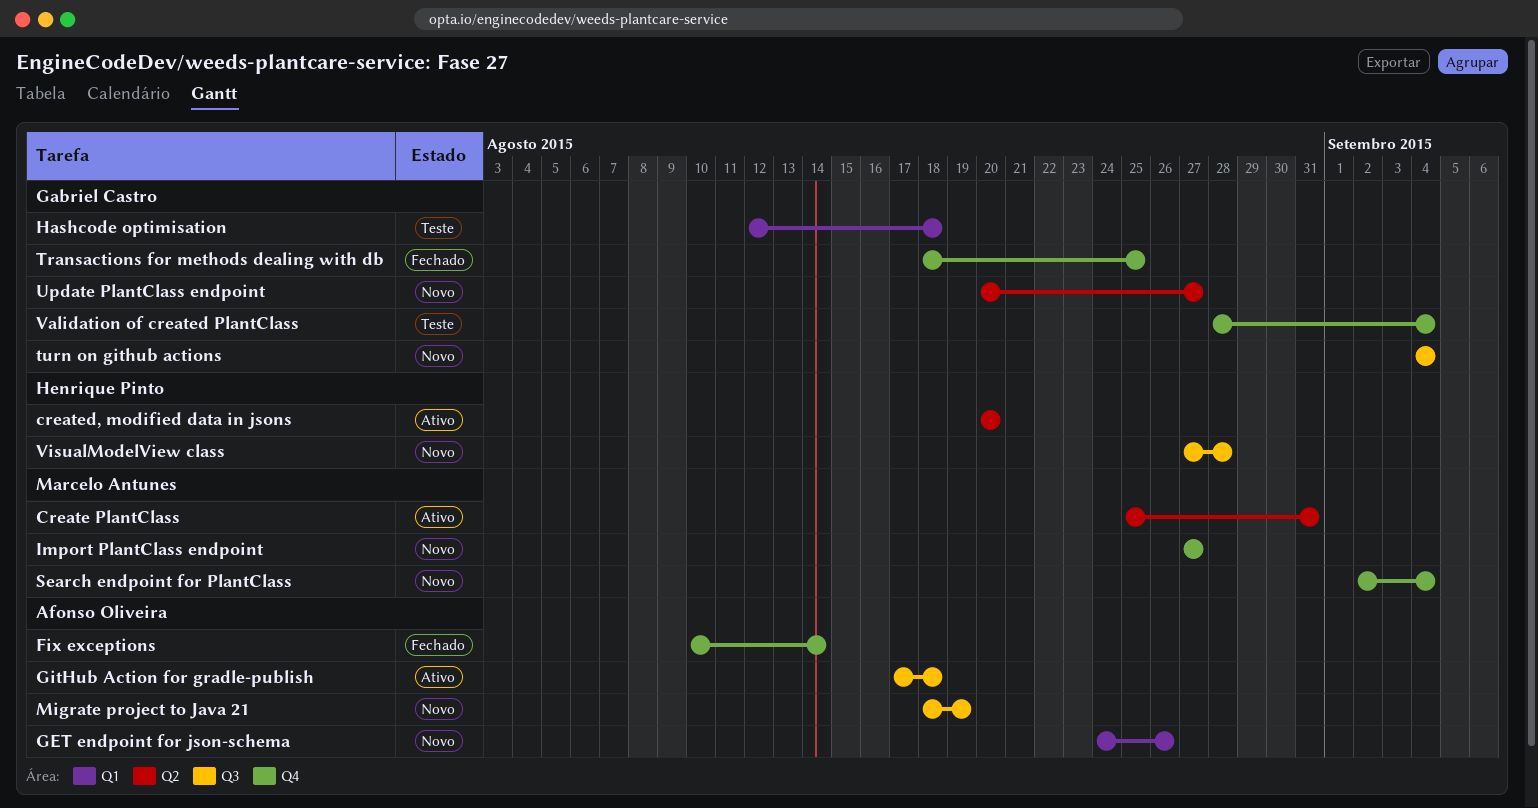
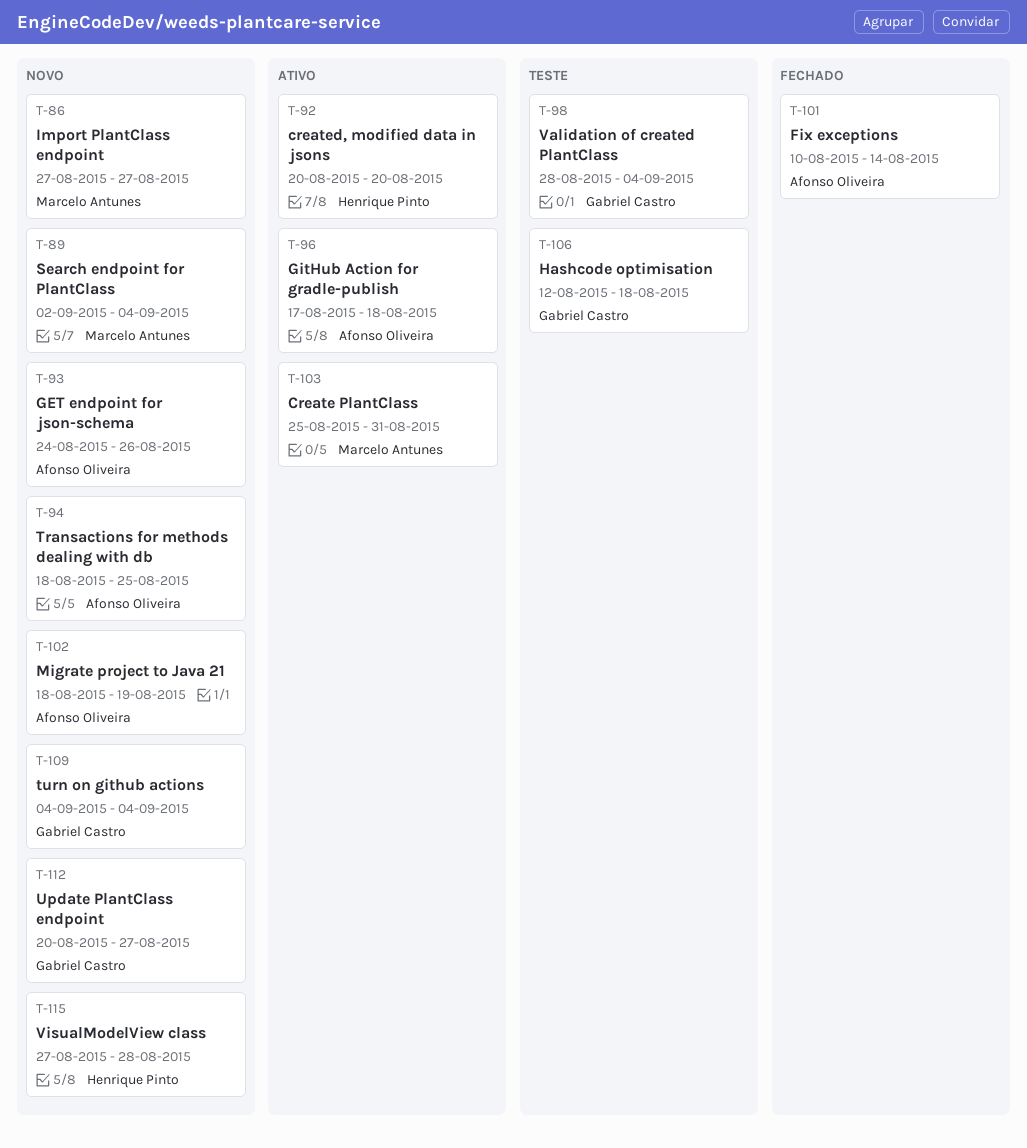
Transactions for methods dealing with db, status: Fechado -> Novo
Transactions for methods dealing with db, owner: Gabriel Castro -> Afonso Oliveira

